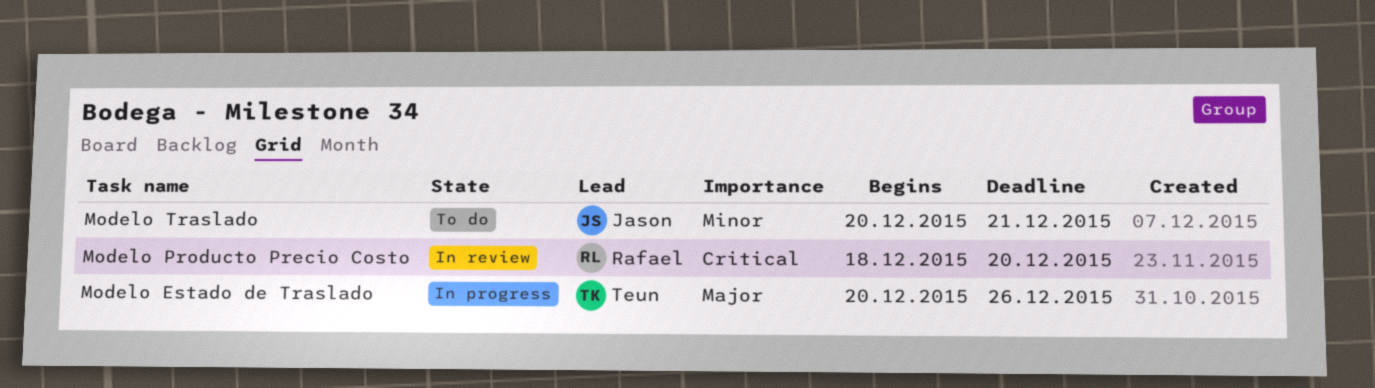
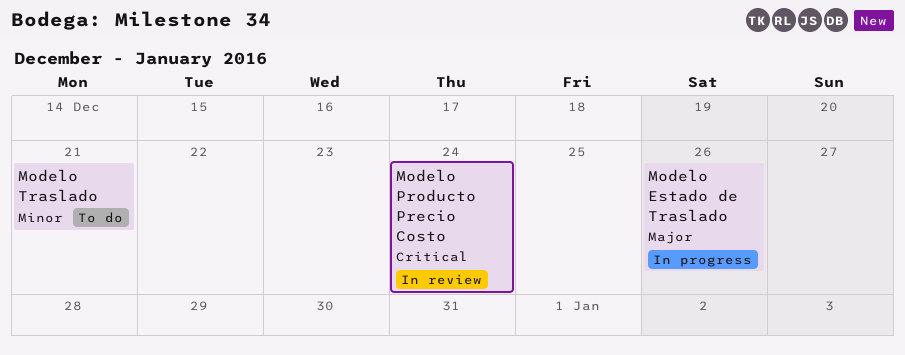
Modelo Producto Precio Costo, due: Dec 20 -> Dec 24

